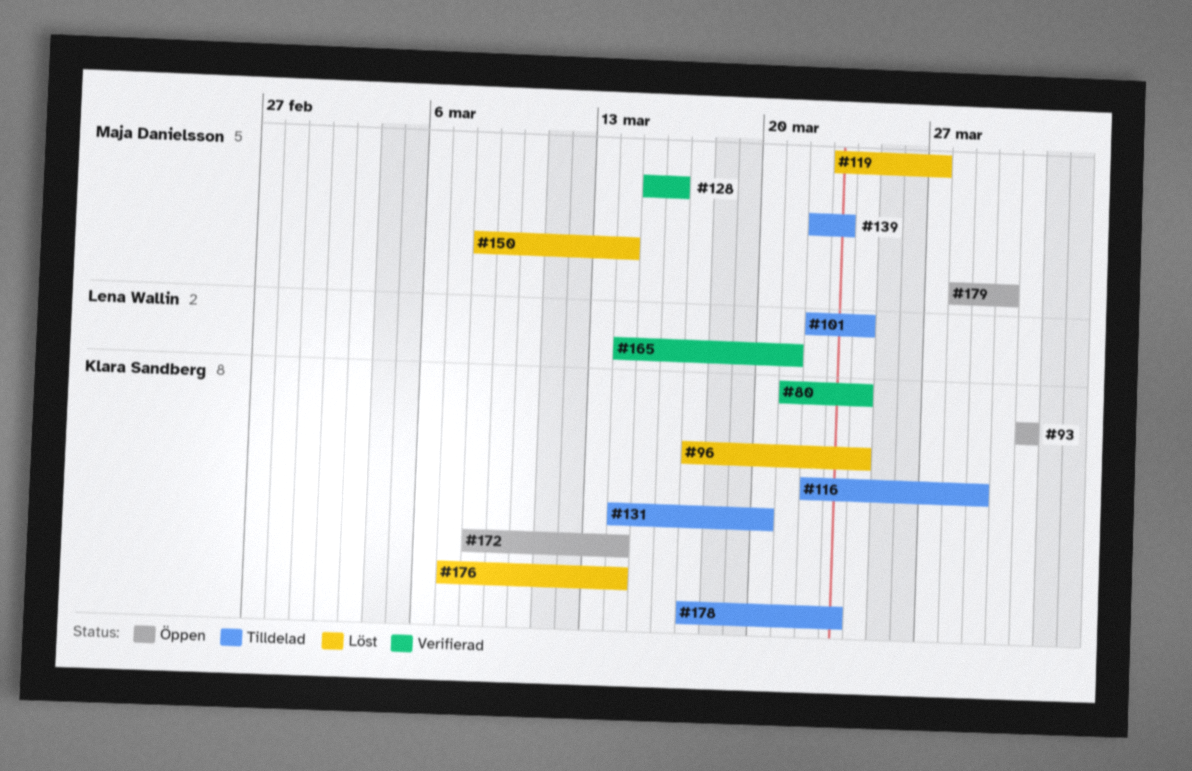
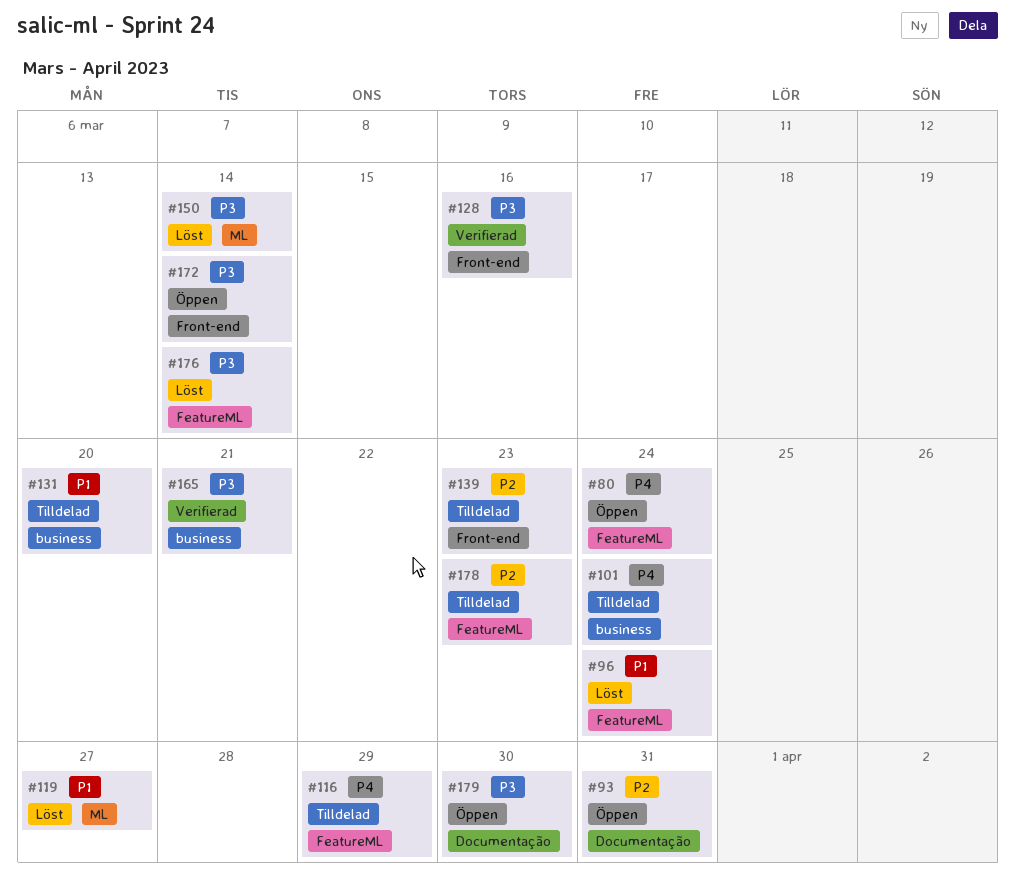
#80, status: Verifierad -> Öppen

